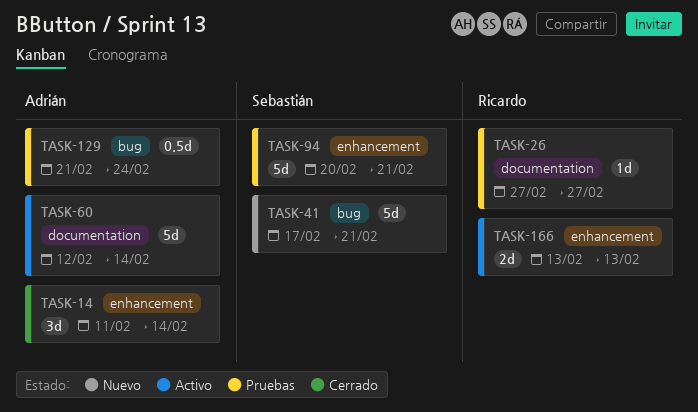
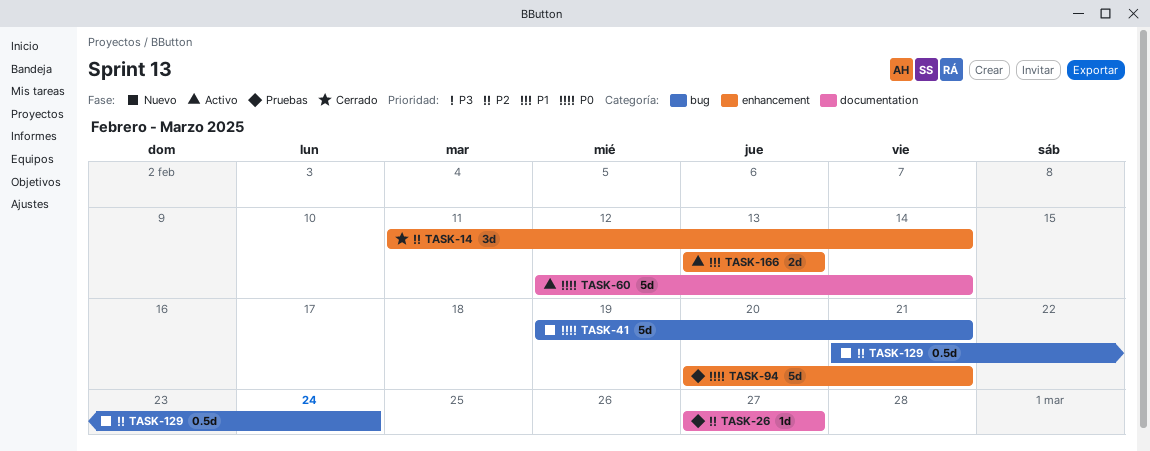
TASK-41, start: Feb 17 -> Feb 19
TASK-129, status: Pruebas -> Nuevo

